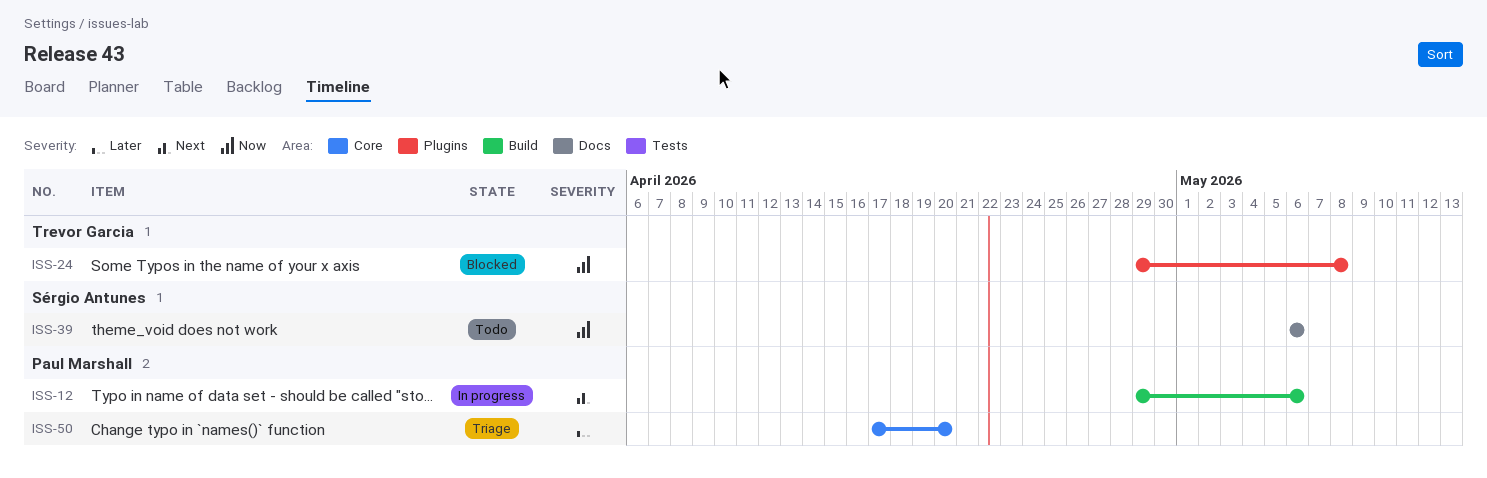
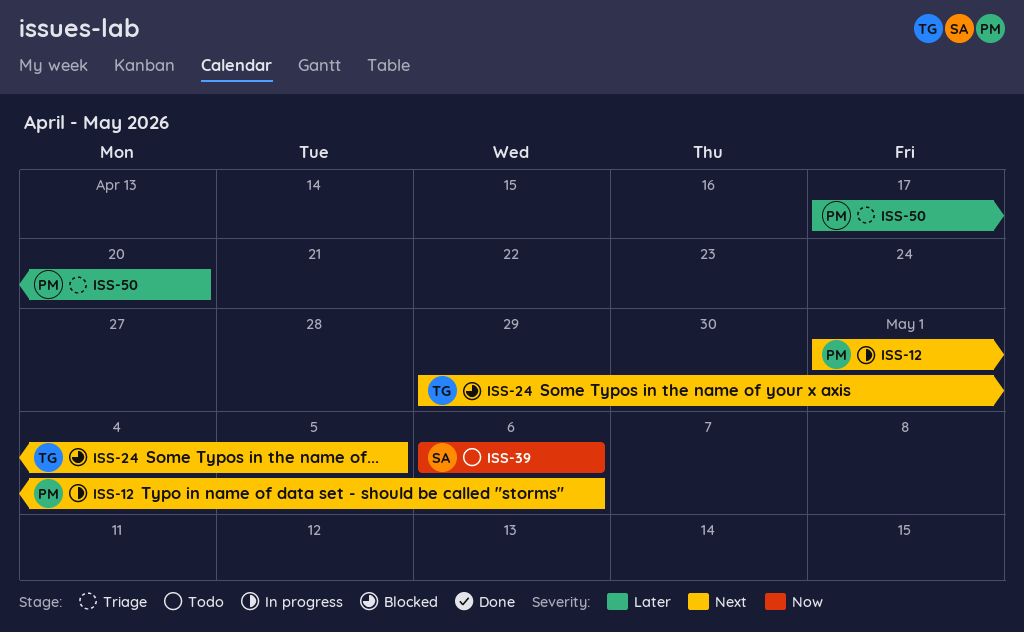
ISS-12, start: Apr 29 -> May 1
ISS-24, priority: Now -> Next
ISS-24, due: May 8 -> May 5

